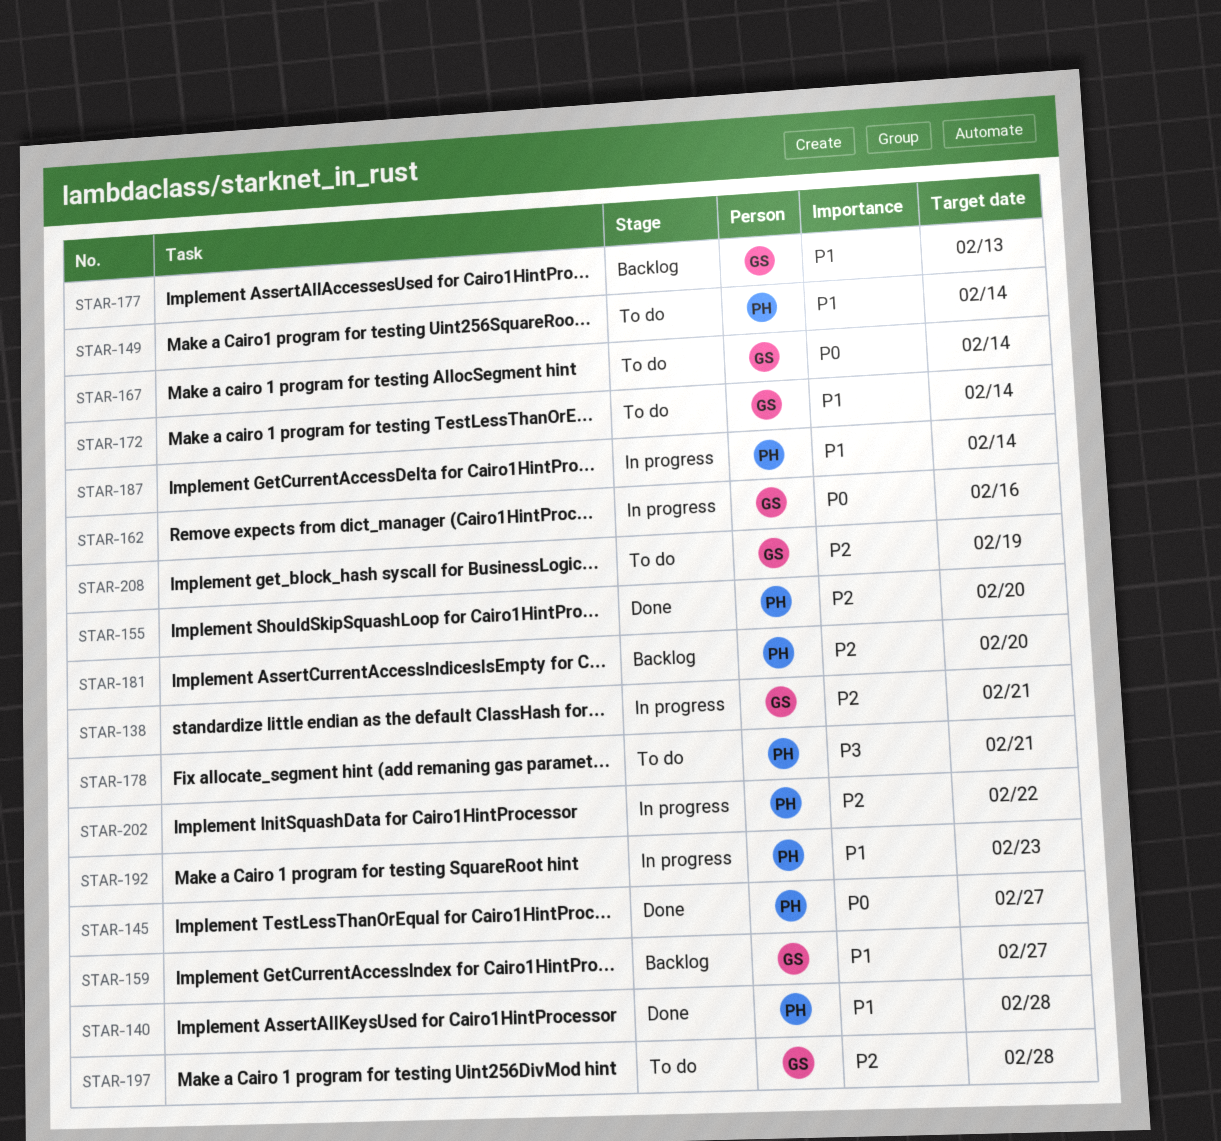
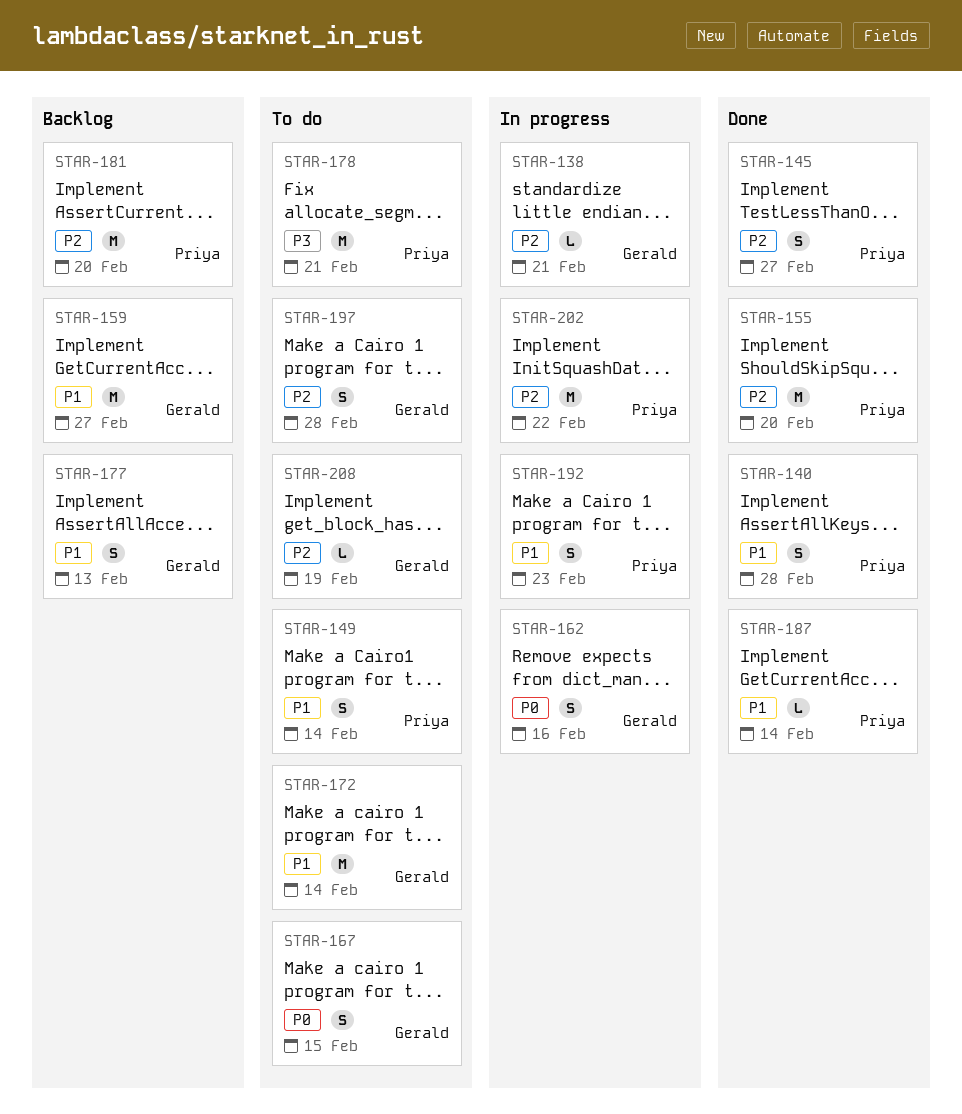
STAR-145, priority: P0 -> P2
STAR-167, due: Feb 14 -> Feb 15
STAR-187, status: In progress -> Done

